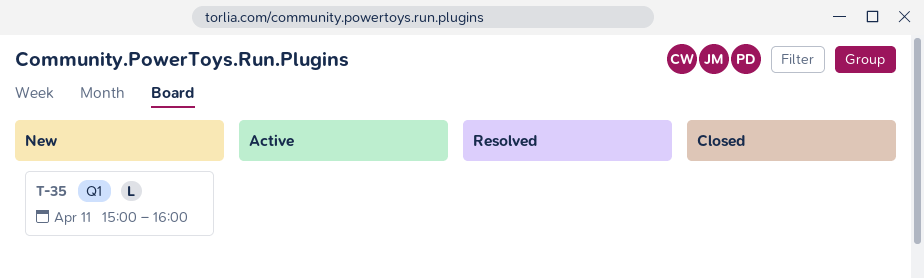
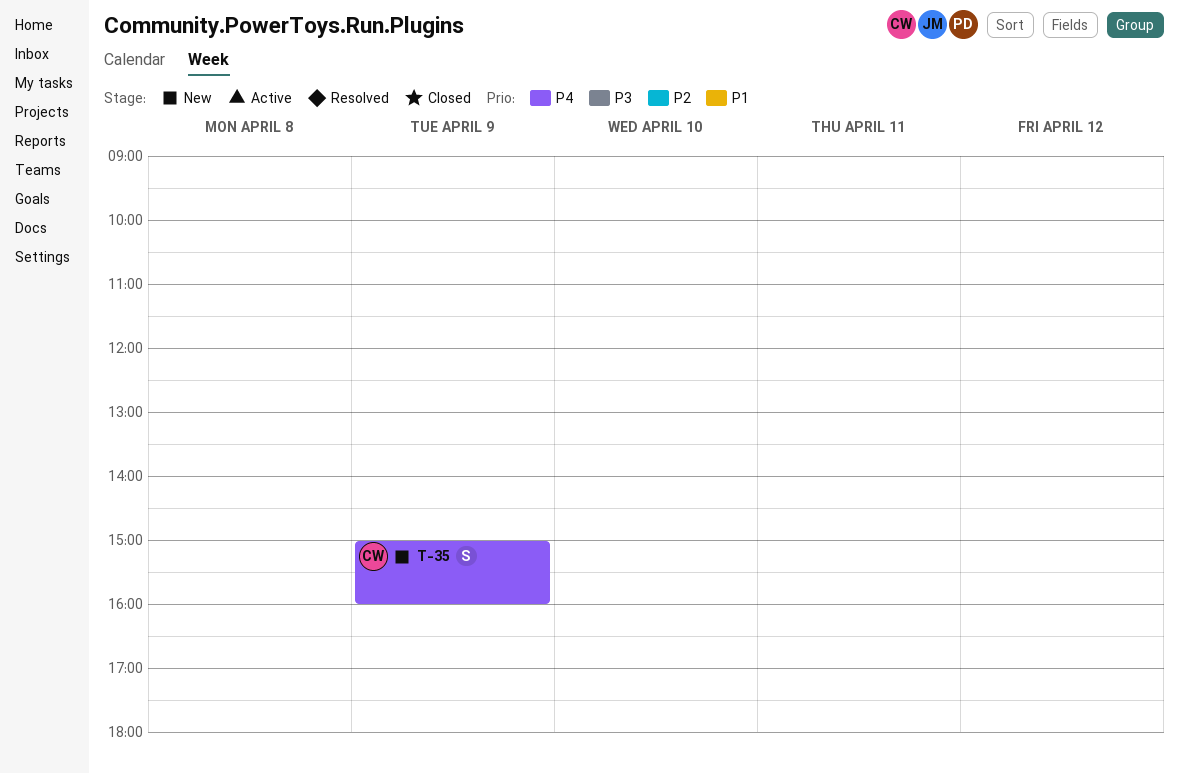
T-35, estimate: L -> S
T-35, day: Apr 11 -> Apr 9

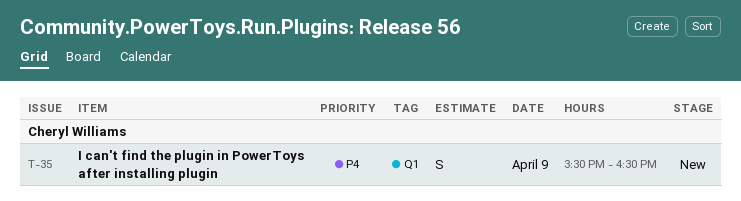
T-35, begins: 15:00 -> 15:30
T-35, ends: 16:00 -> 16:30

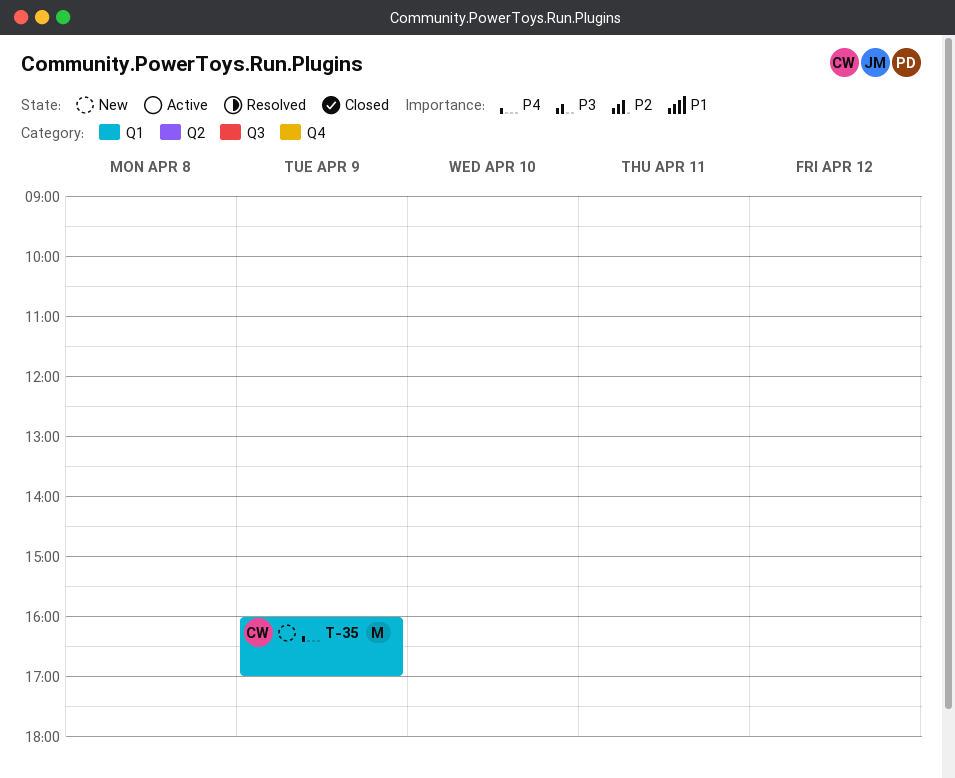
T-35, estimate: S -> M
T-35, begins: 15:30 -> 16:00
T-35, ends: 16:30 -> 17:00

